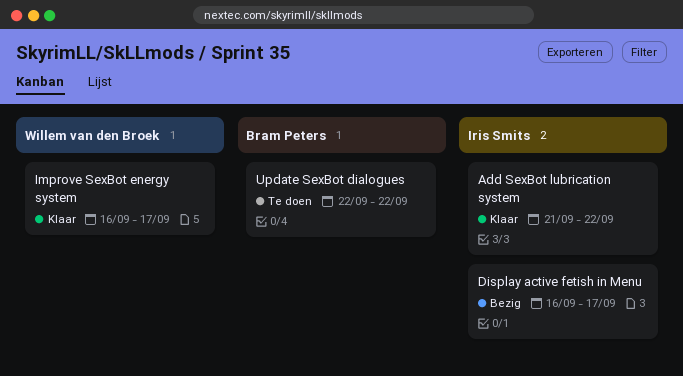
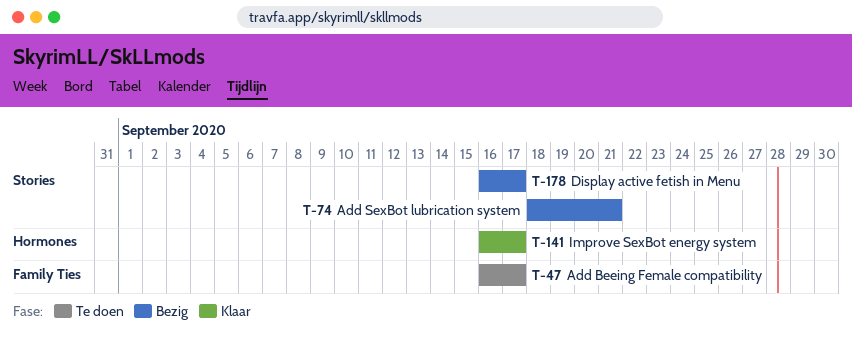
Add Beeing Female compatibility: none -> present
Add SexBot lubrication system, status: Klaar -> Bezig
Add SexBot lubrication system, start: Sep 21 -> Sep 18
Add SexBot lubrication system, due: Sep 22 -> Sep 21
Update SexBot dialogues: present -> none

